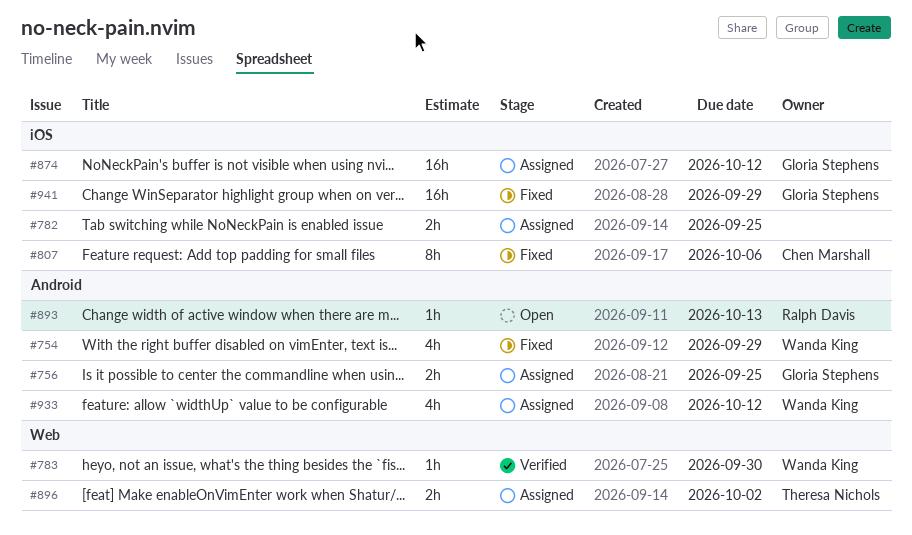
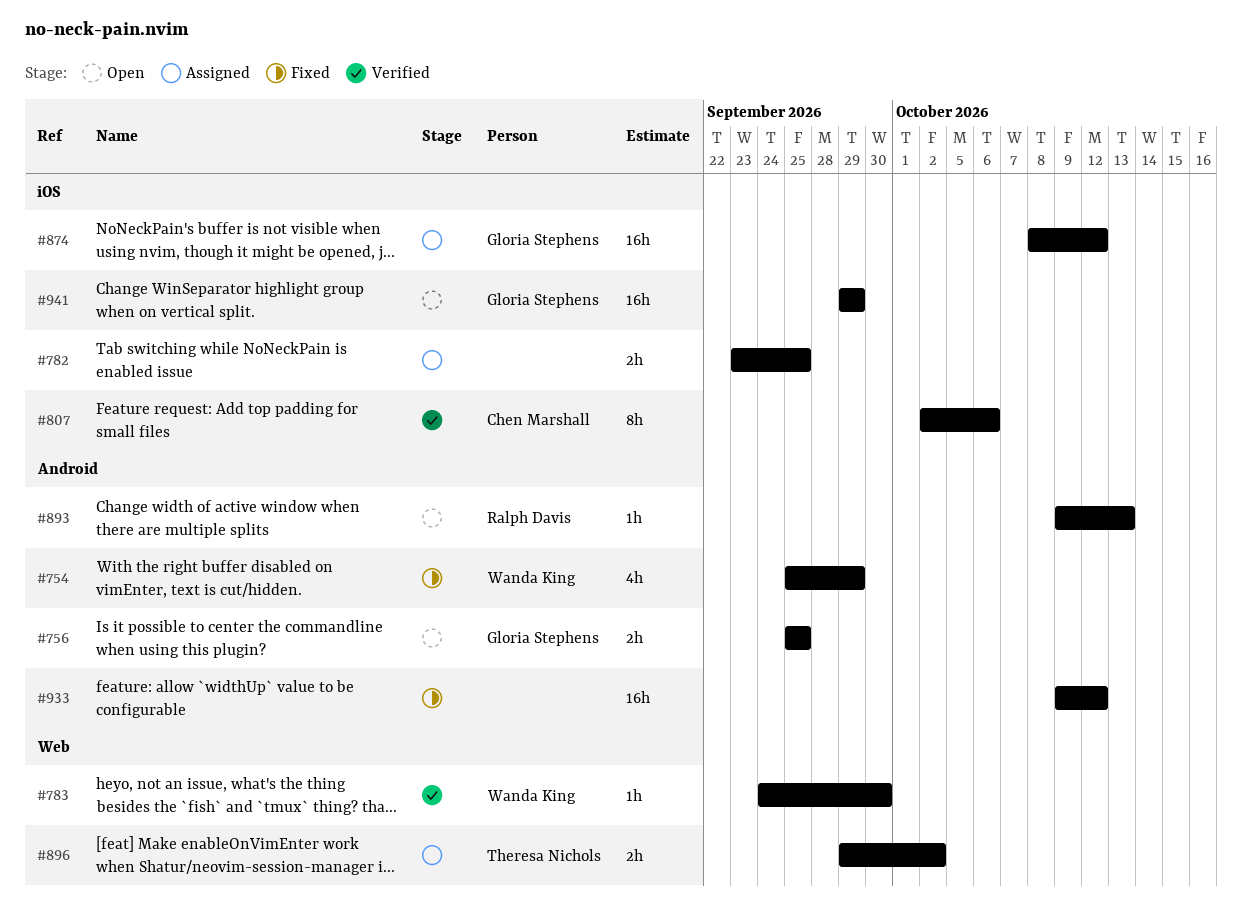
#756, status: Assigned -> Open
#807, status: Fixed -> Verified
#933, status: Assigned -> Fixed
#933, owner: Wanda King -> none
#933, estimate: 4h -> 16h
#941, status: Fixed -> Open

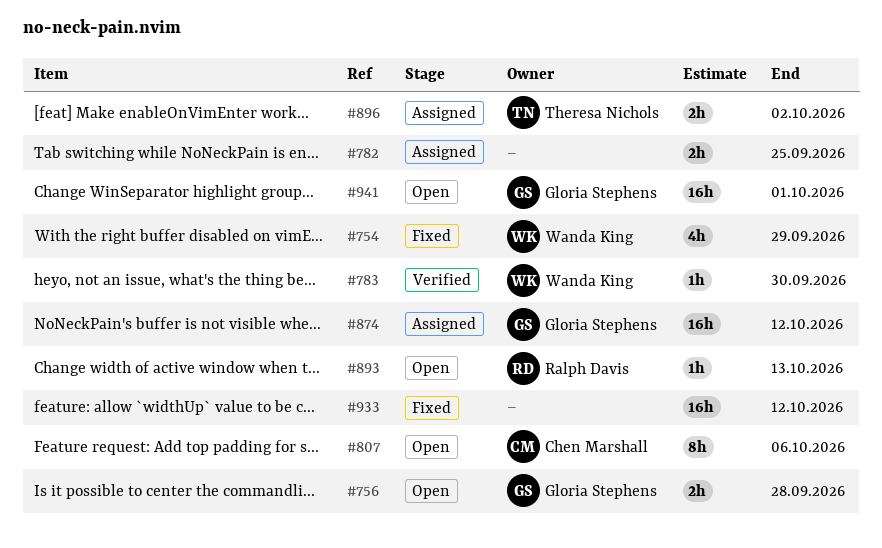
#756, due: Sep 25 -> Sep 28
#807, status: Verified -> Open
#941, due: Sep 29 -> Oct 1

